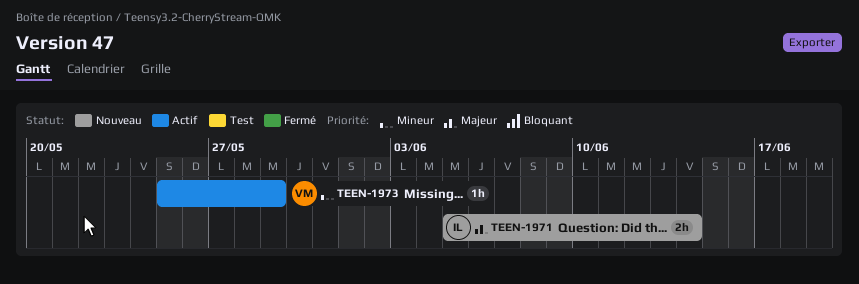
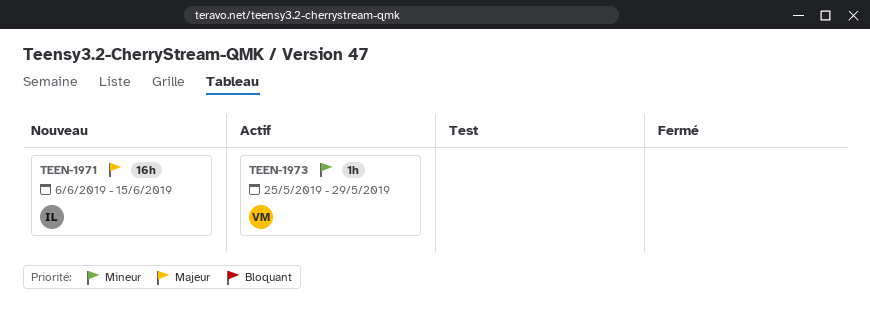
TEEN-1971, estimate: 2h -> 16h
TEEN-1971, start: Jun 5 -> Jun 6
TEEN-1971, due: Jun 14 -> Jun 15

